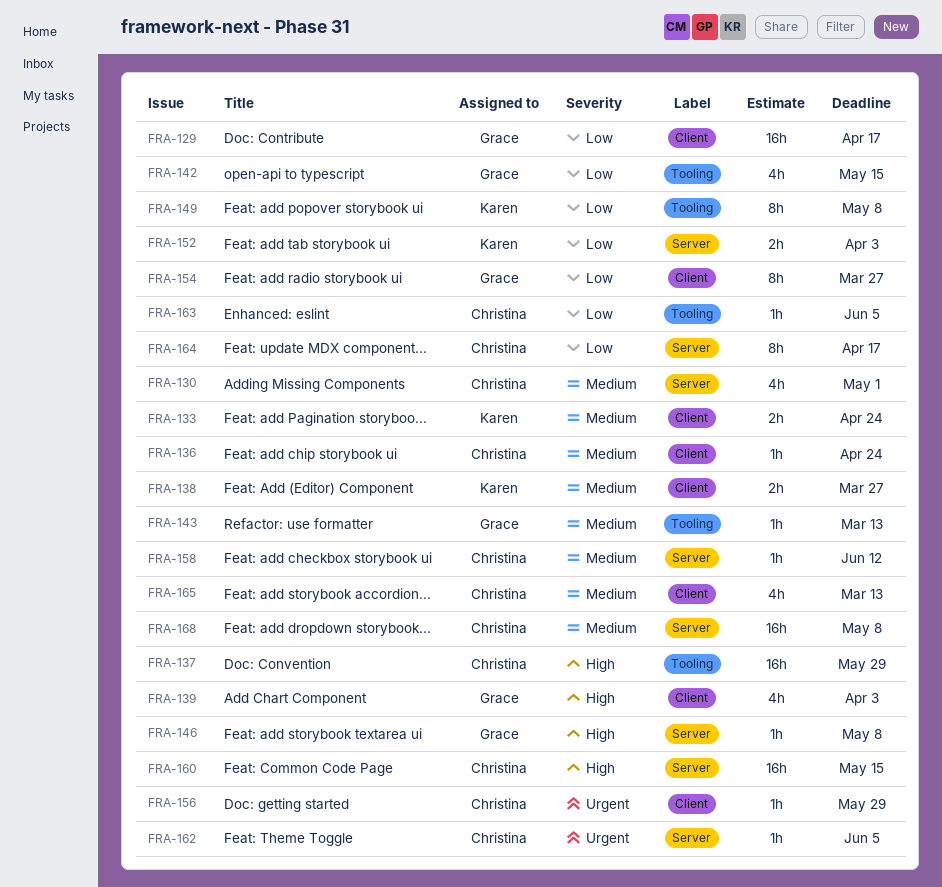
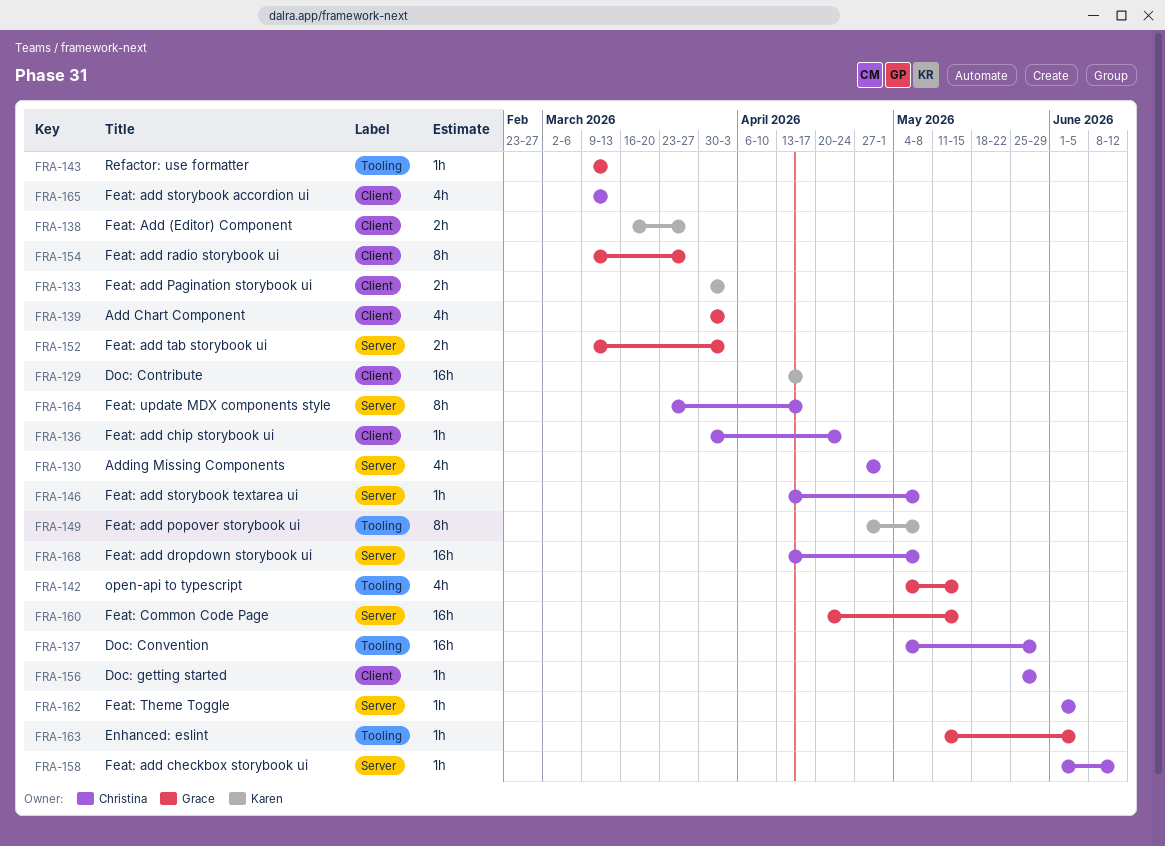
FRA-129, owner: Grace -> Karen
FRA-133, due: Apr 24 -> Apr 3
FRA-146, owner: Grace -> Christina
FRA-152, owner: Karen -> Grace
FRA-160, owner: Christina -> Grace
FRA-163, owner: Christina -> Grace

